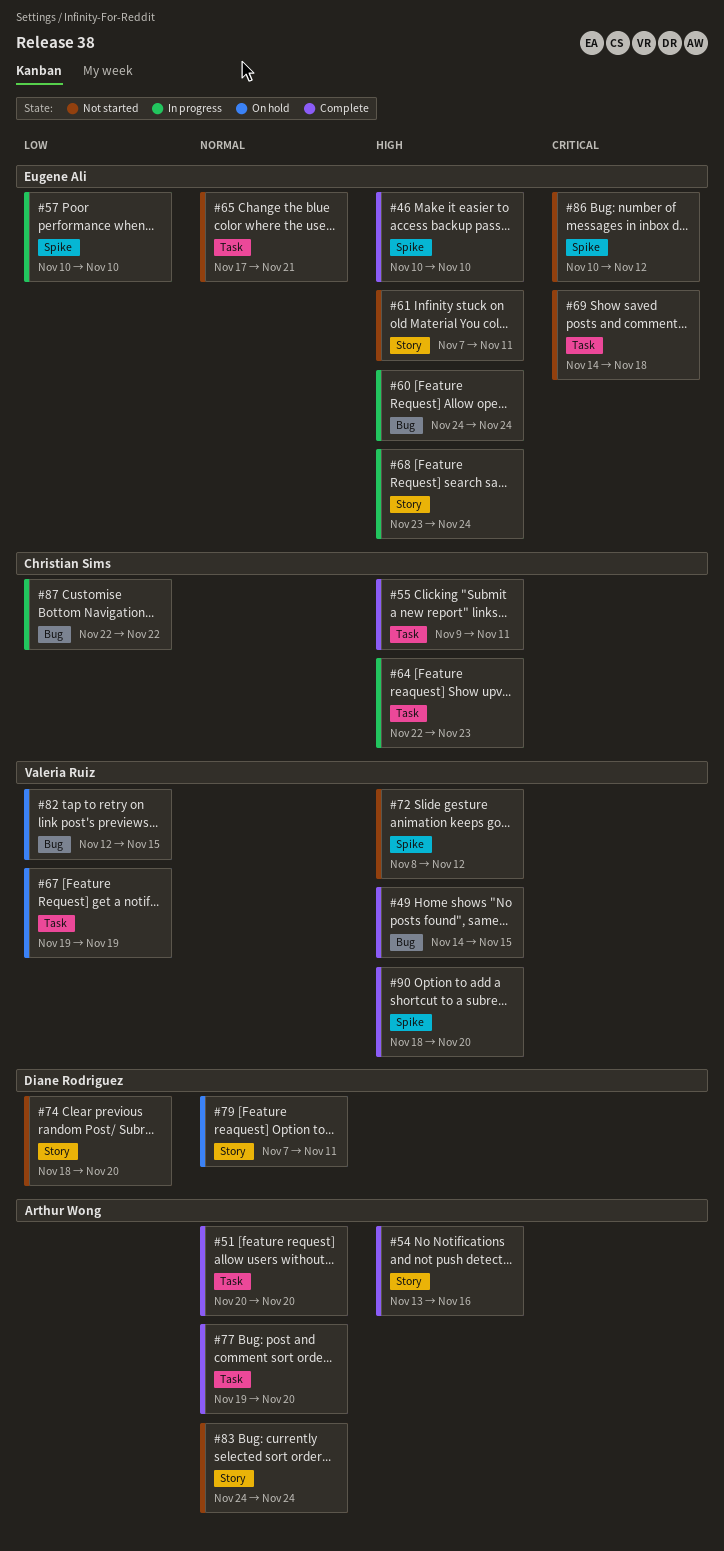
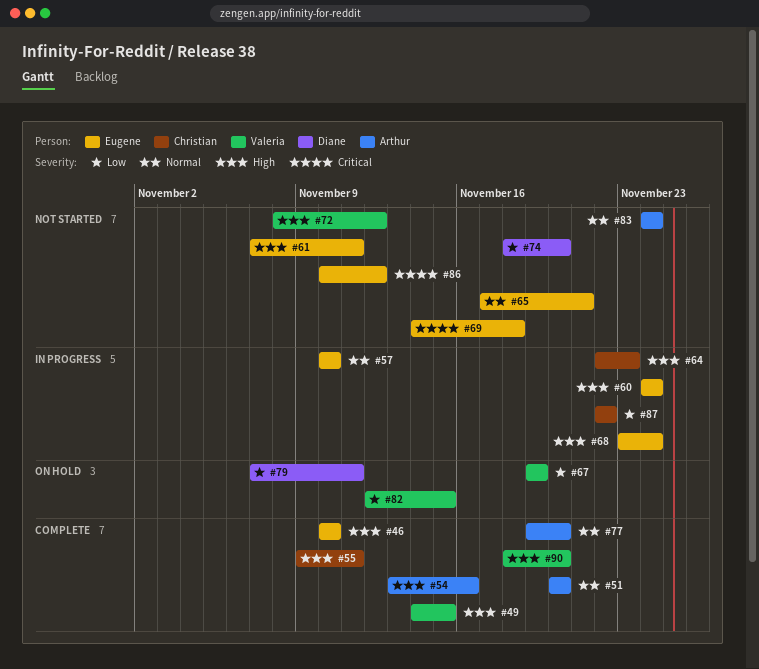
#57, priority: Low -> Normal
#79, priority: Normal -> Low

